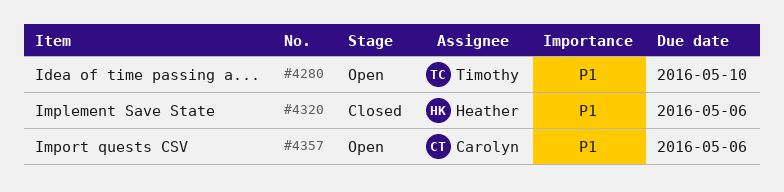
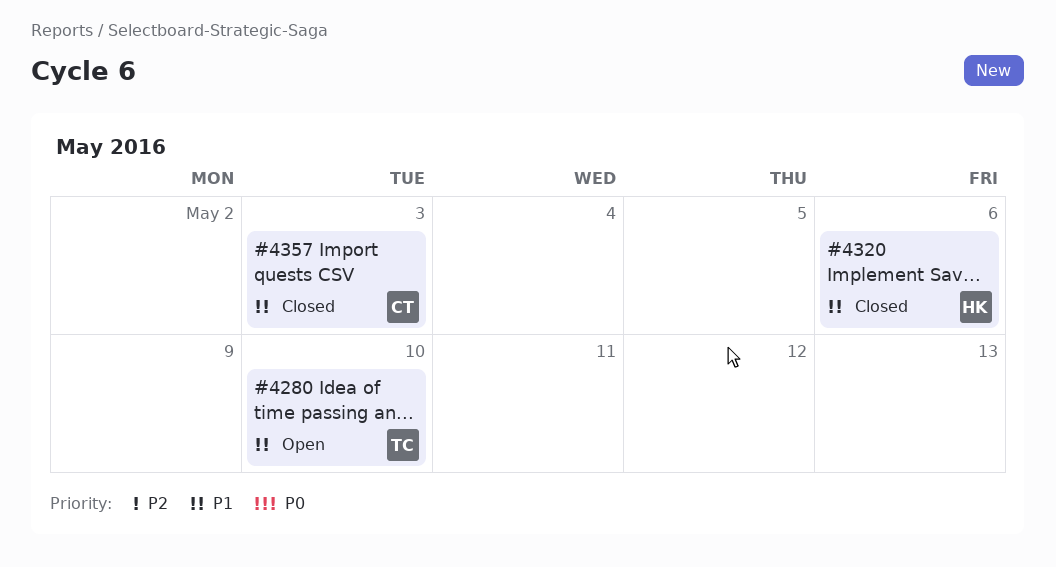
#4357, status: Open -> Closed
#4357, due: May 6 -> May 3

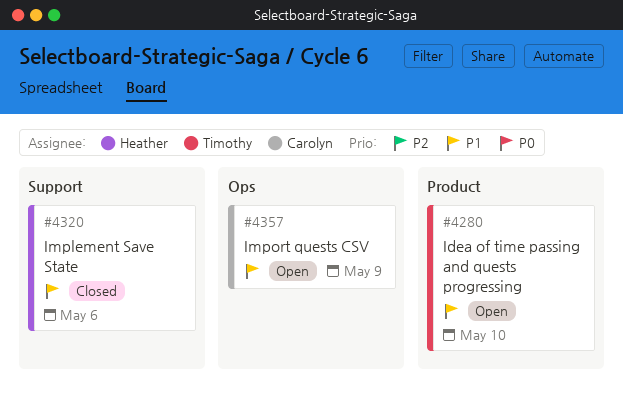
#4357, status: Closed -> Open
#4357, due: May 3 -> May 9

